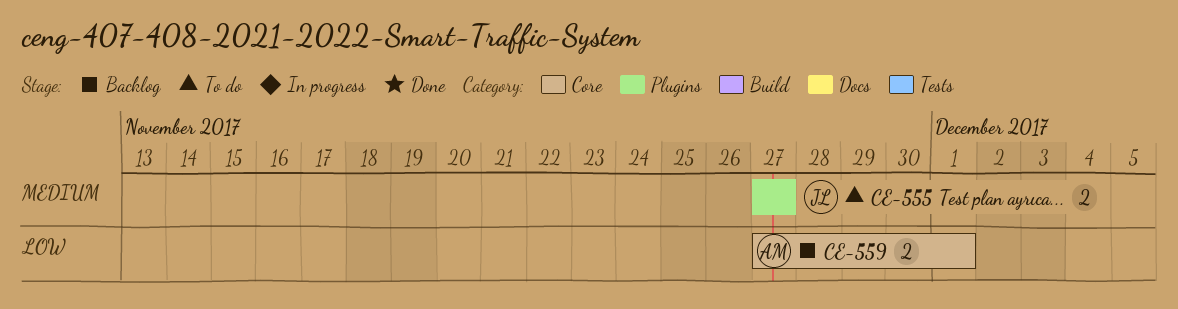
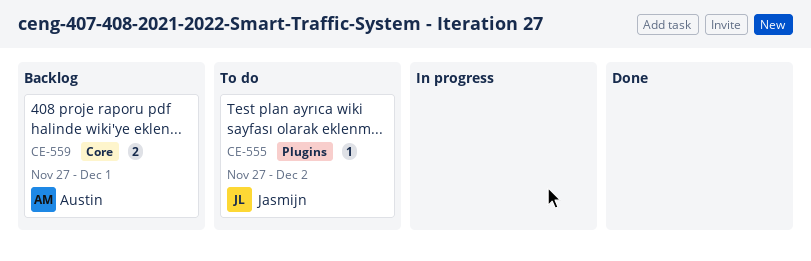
CE-555, estimate: 2 -> 1
CE-555, due: Nov 27 -> Dec 2

